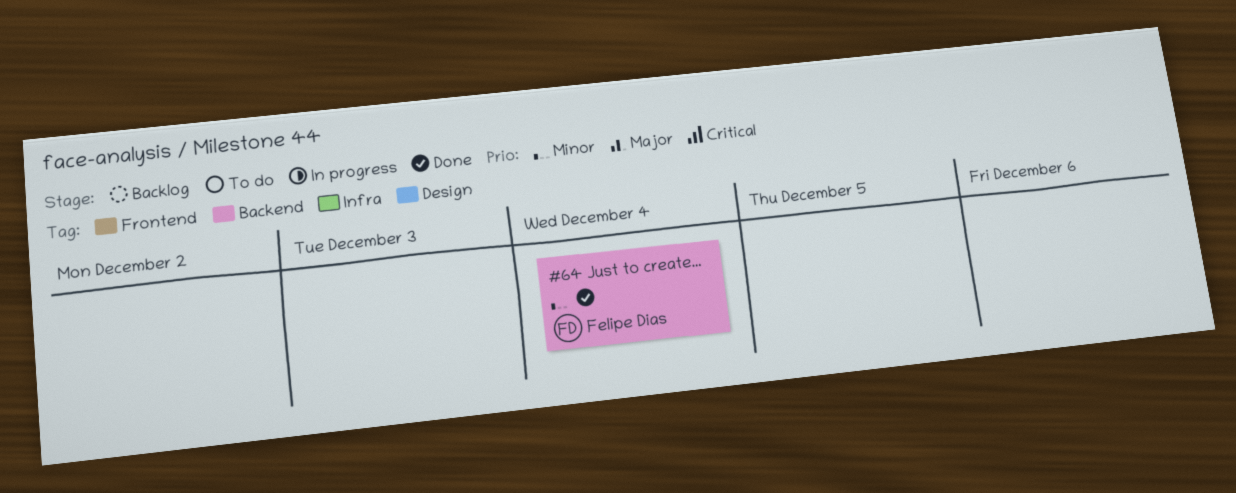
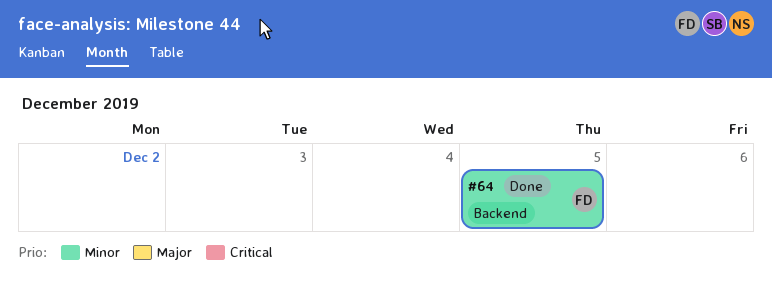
#64, due: Dec 4 -> Dec 5

